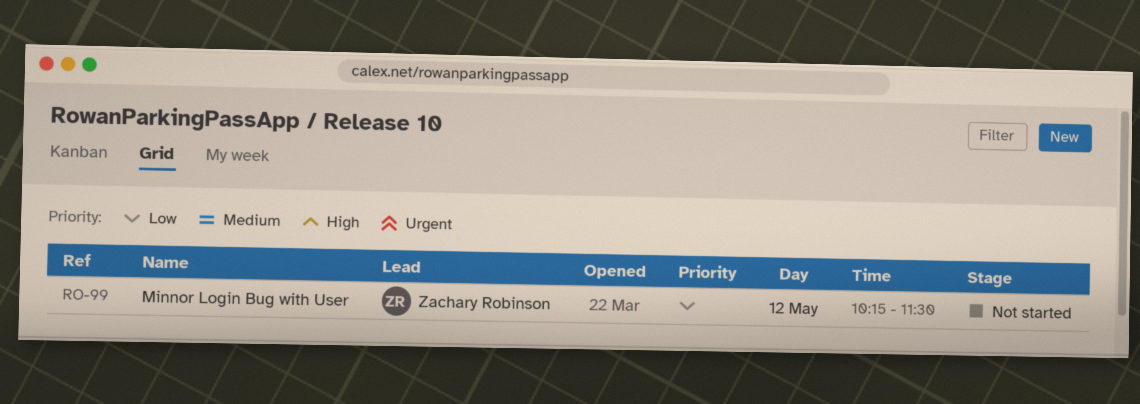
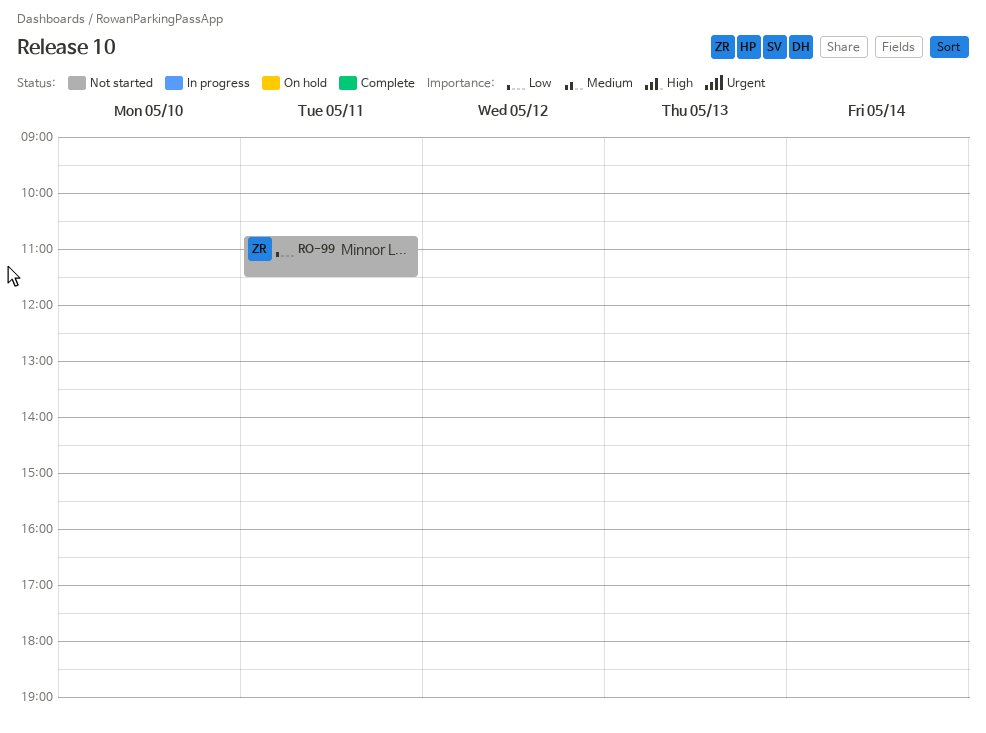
RO-99, day: May 12 -> May 11
RO-99, begins: 10:15 -> 10:45

